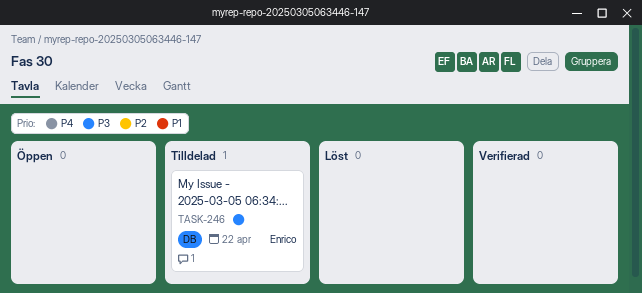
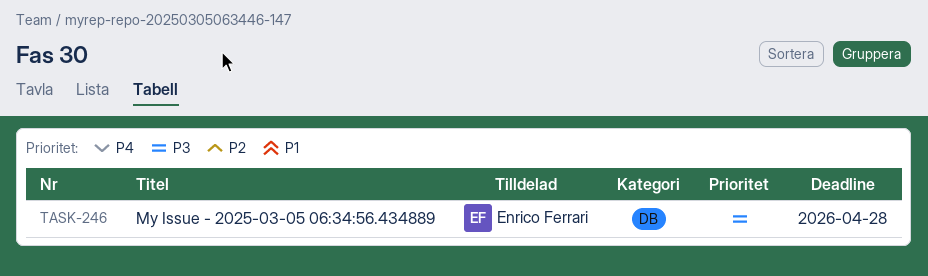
TASK-246, due: Apr 22 -> Apr 28

